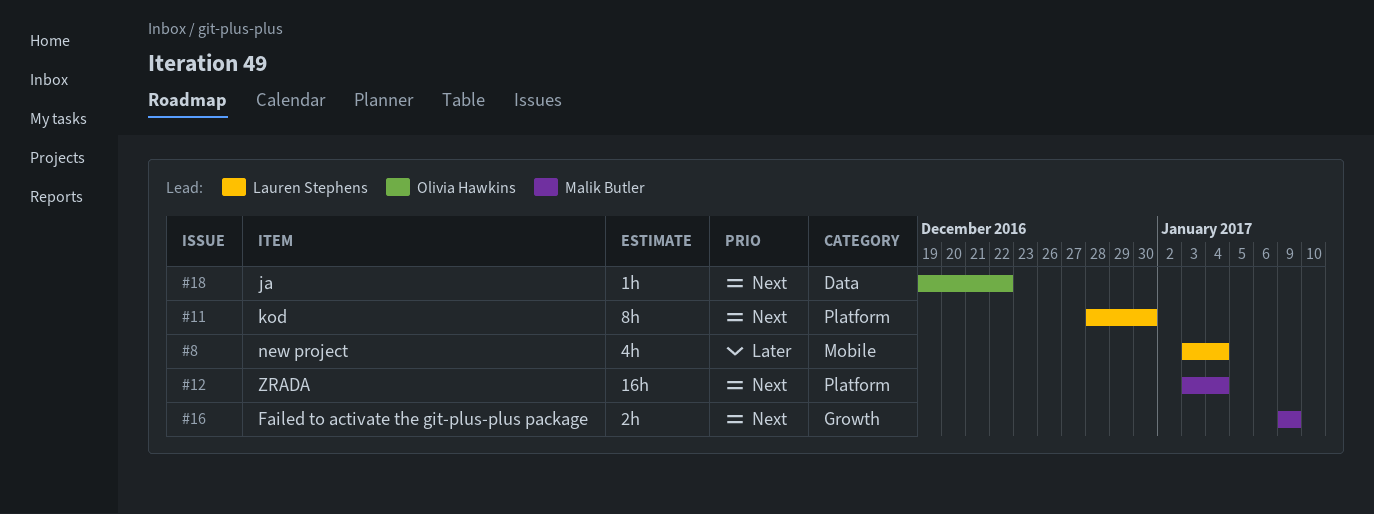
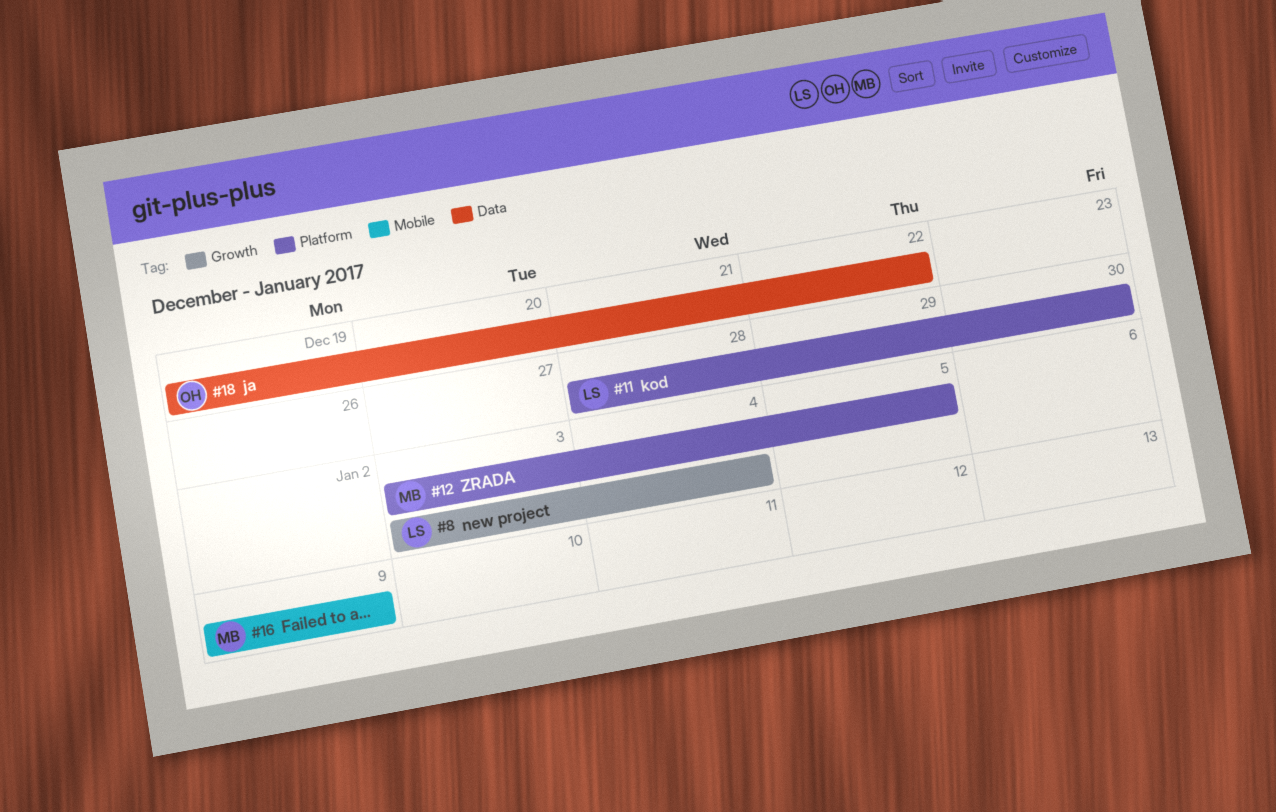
#8, label: Mobile -> Growth
#12, due: Jan 4 -> Jan 5
#16, label: Growth -> Mobile

